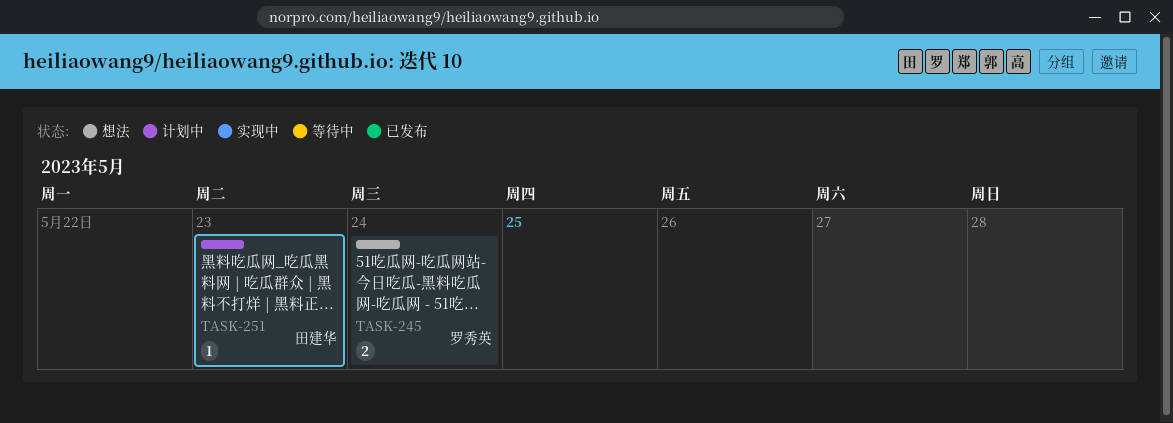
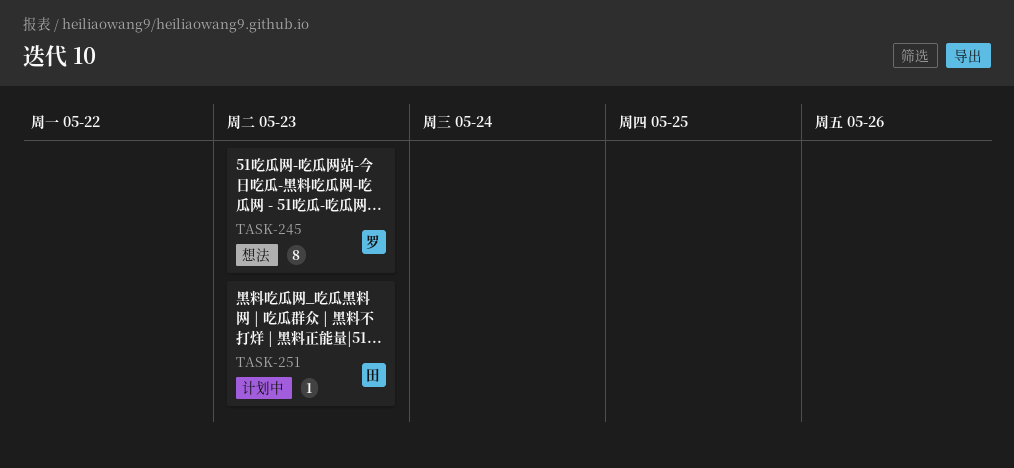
TASK-245, estimate: 2 -> 8
TASK-245, due: May 24 -> May 23

